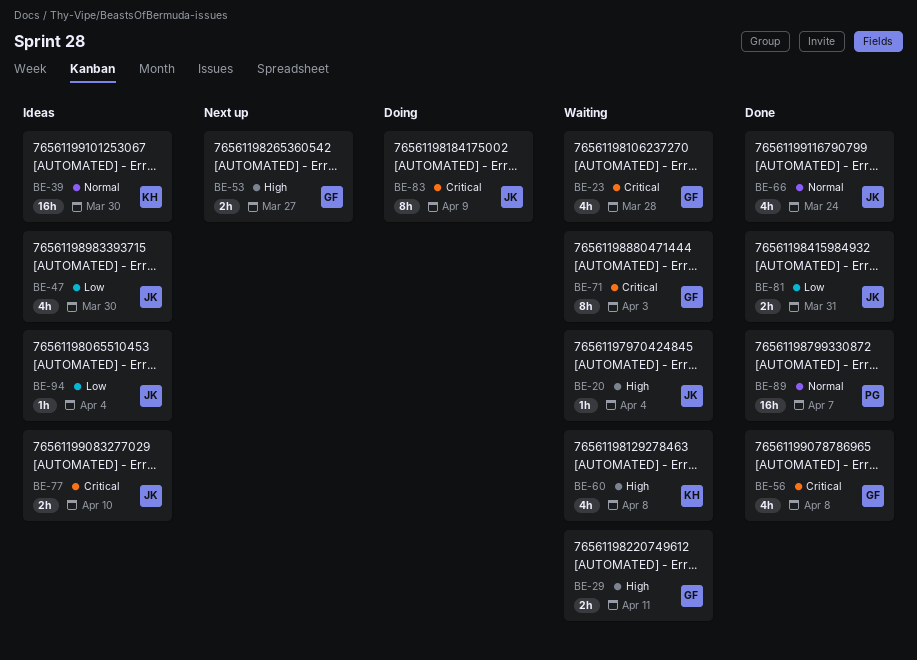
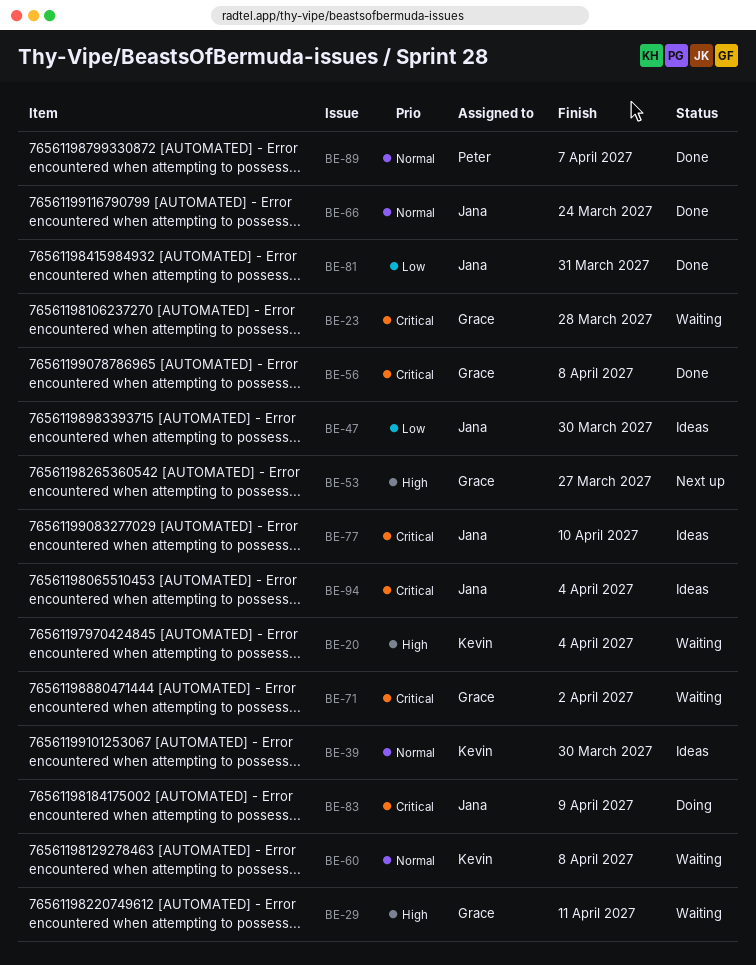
BE-20, owner: Jana -> Kevin
BE-60, priority: High -> Normal
BE-71, due: Apr 3 -> Apr 2
BE-94, priority: Low -> Critical

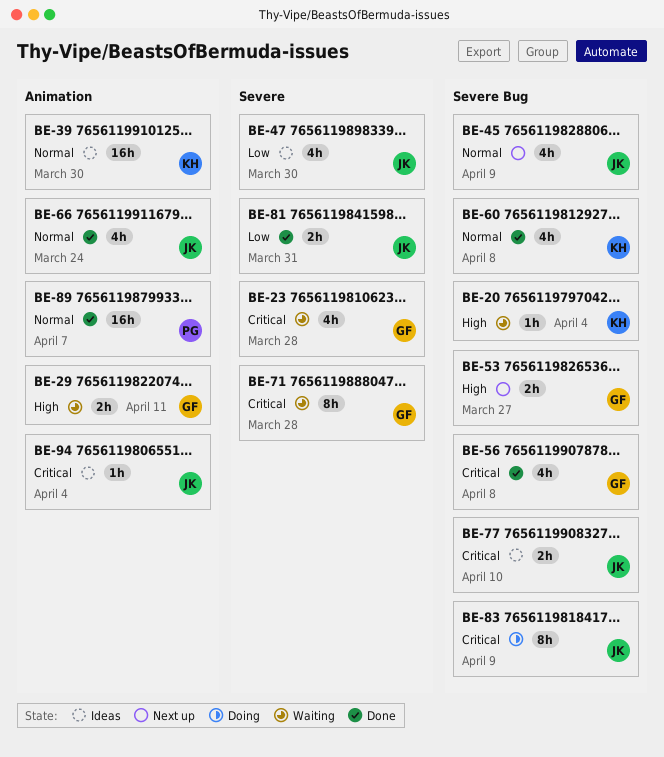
BE-45: none -> present
BE-60, status: Waiting -> Done
BE-71, due: Apr 2 -> Mar 28

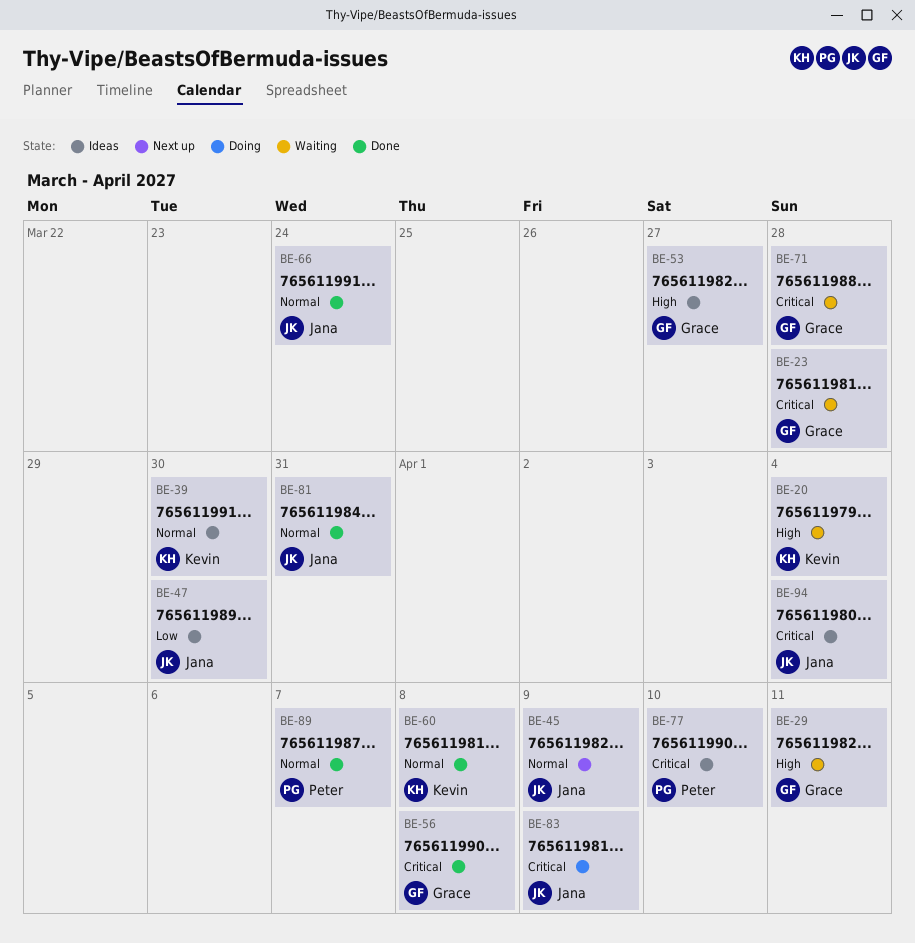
BE-53, status: Next up -> Ideas
BE-77, owner: Jana -> Peter
BE-81, priority: Low -> Normal

